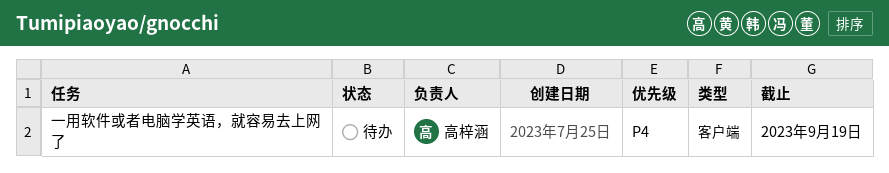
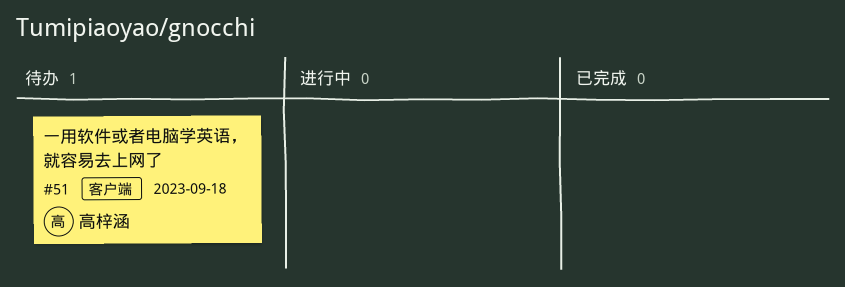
一用软件或者电脑学英语，就容易去上网了, due: Sep 19 -> Sep 18

